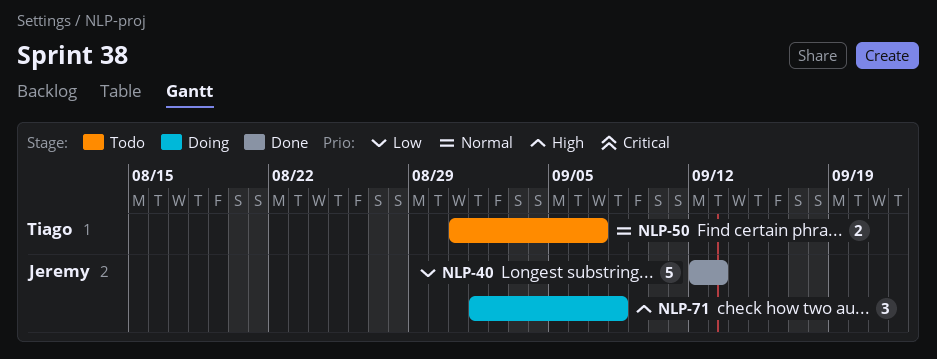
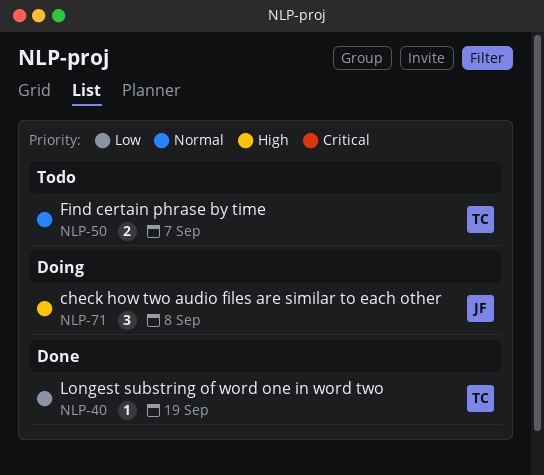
NLP-40, owner: Jeremy -> Tiago
NLP-40, estimate: 5 -> 1
NLP-40, due: Sep 13 -> Sep 19

